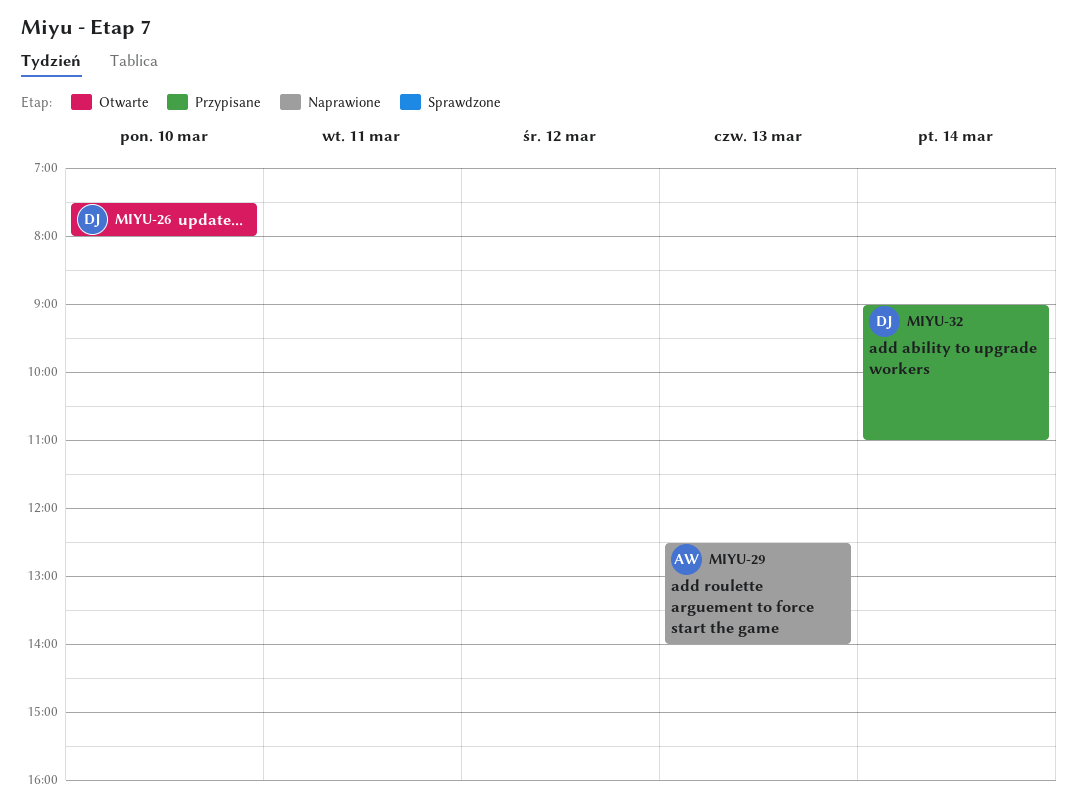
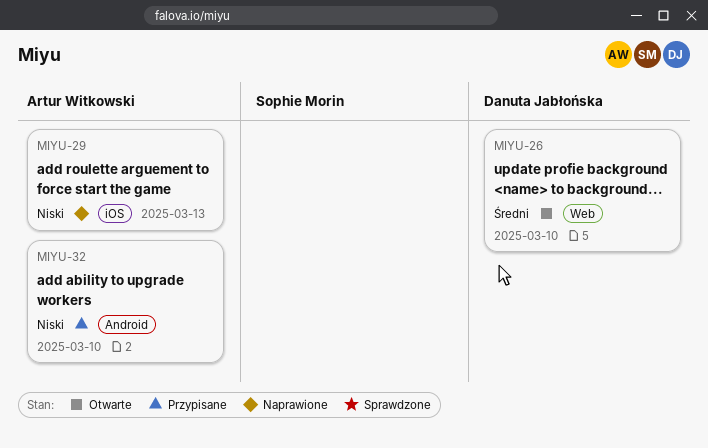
MIYU-32, owner: Danuta Jabłońska -> Artur Witkowski
MIYU-32, day: Mar 14 -> Mar 10

